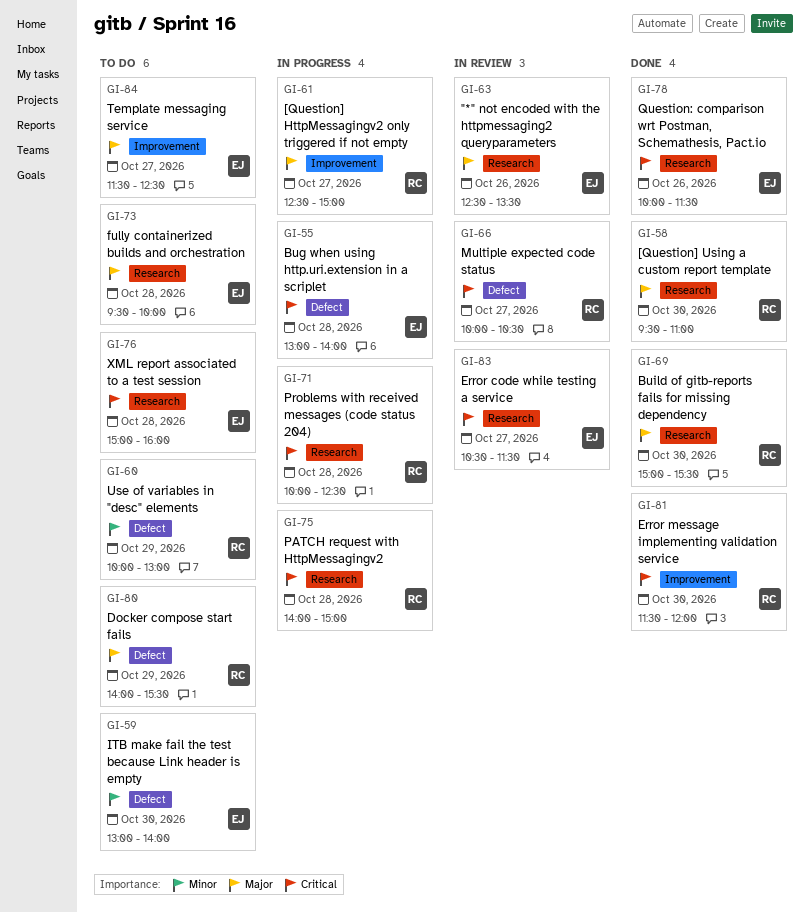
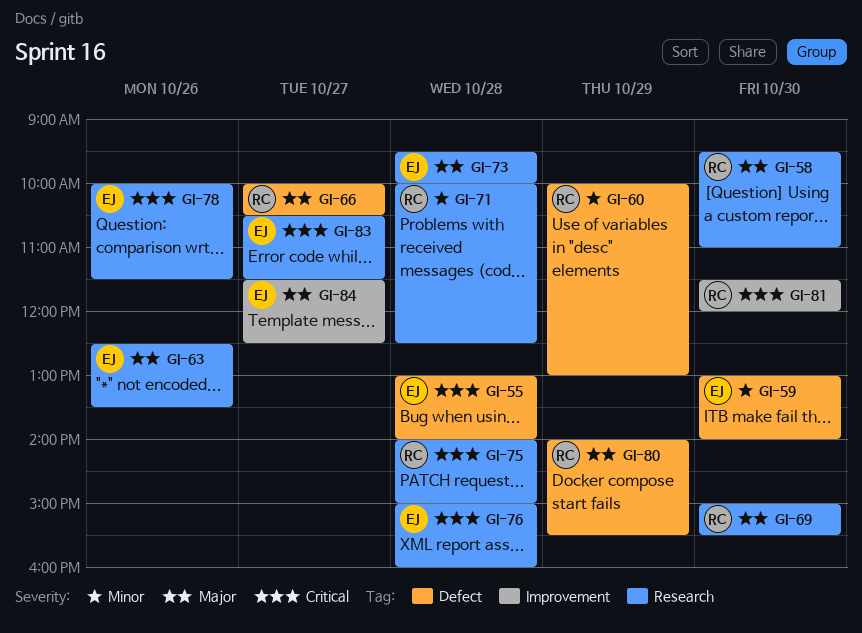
GI-61: present -> none
GI-66, priority: Critical -> Major
GI-71, priority: Critical -> Minor

